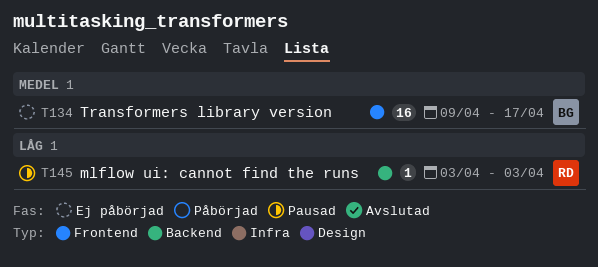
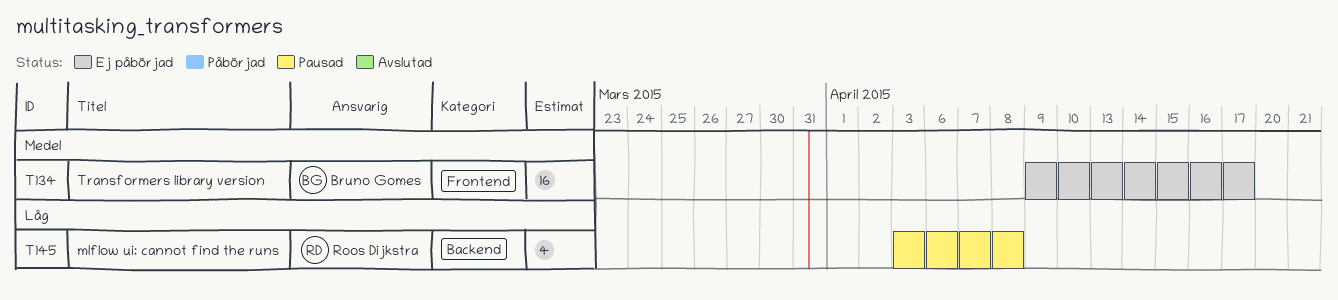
T145, estimate: 1 -> 4
T145, due: Apr 3 -> Apr 8

